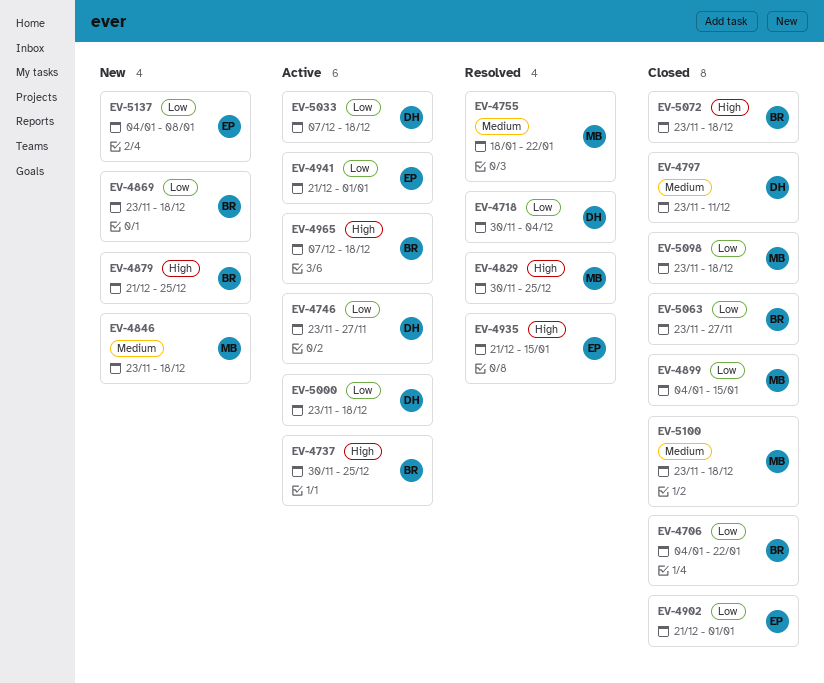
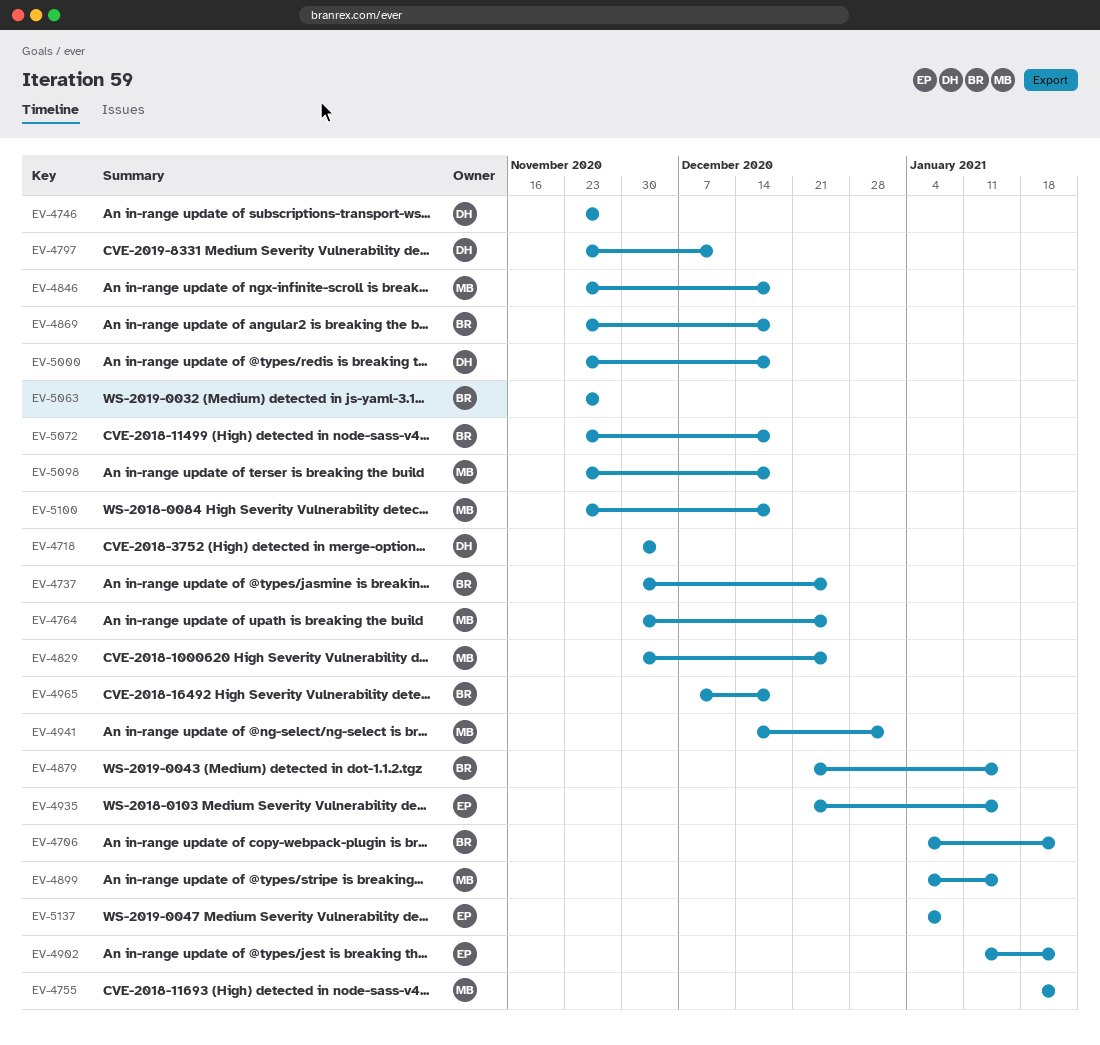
EV-4764: none -> present
EV-4879, due: Dec 25 -> Jan 15
EV-4902, start: Dec 21 -> Jan 11
EV-4902, due: Jan 1 -> Jan 22
EV-4941, owner: EP -> MB
EV-4941, start: Dec 21 -> Dec 14
EV-5033: present -> none

